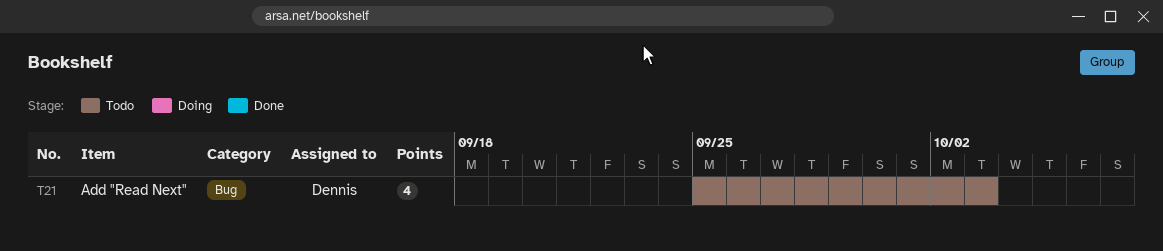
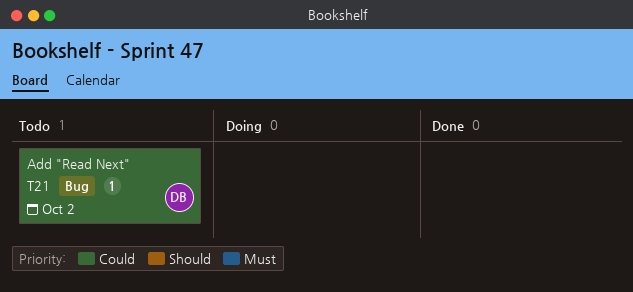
T21, estimate: 4 -> 1
T21, due: Oct 3 -> Oct 2

